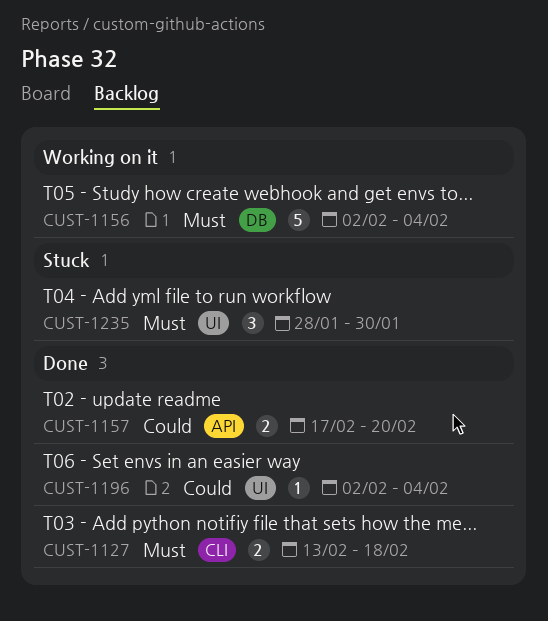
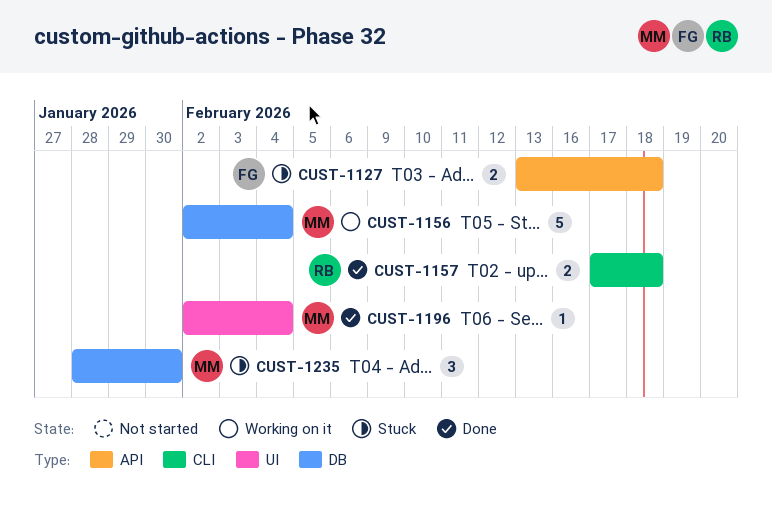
CUST-1127, status: Done -> Stuck
CUST-1127, label: CLI -> API
CUST-1157, label: API -> CLI
CUST-1157, due: Feb 20 -> Feb 18
CUST-1235, label: UI -> DB

